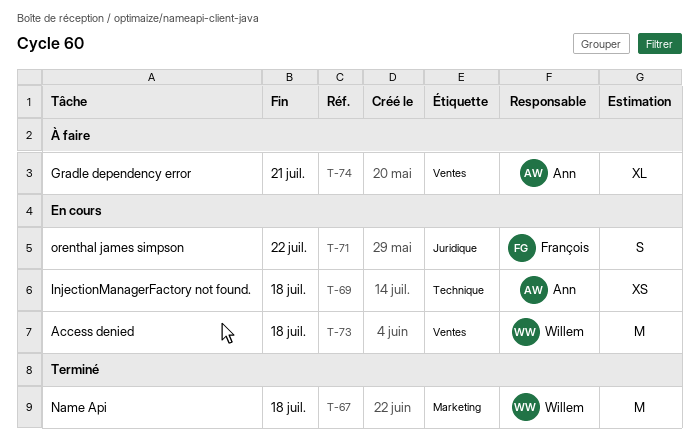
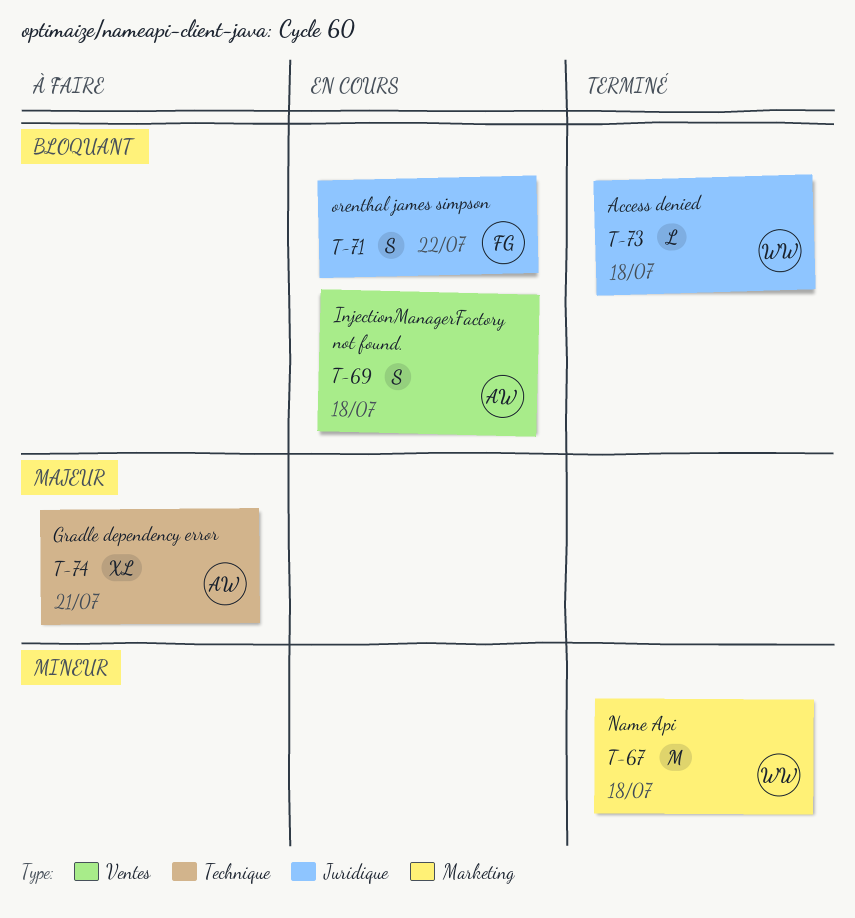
T-69, label: Technique -> Ventes
T-69, estimate: XS -> S
T-73, status: En cours -> Terminé
T-73, label: Ventes -> Juridique
T-73, estimate: M -> L
T-74, label: Ventes -> Technique

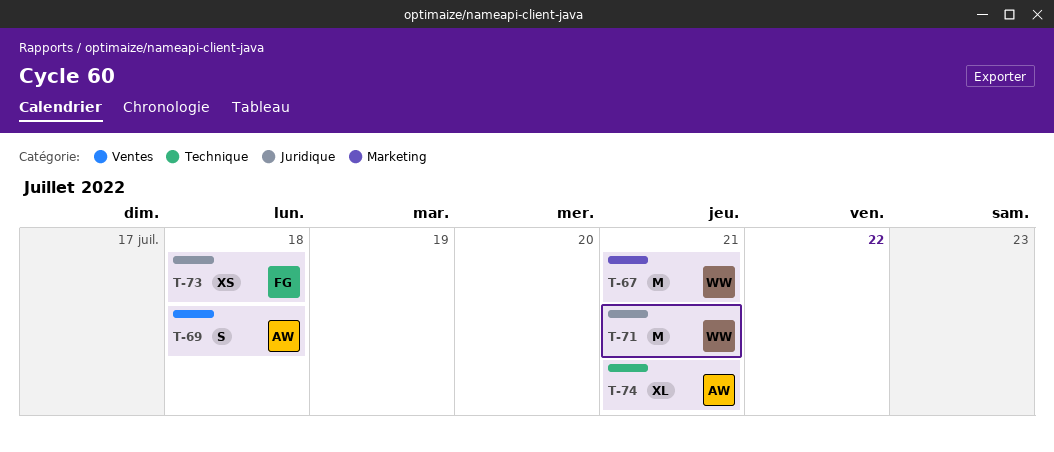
T-67, due: Jul 18 -> Jul 21
T-71, owner: FG -> WW
T-71, estimate: S -> M
T-71, due: Jul 22 -> Jul 21
T-73, owner: WW -> FG
T-73, estimate: L -> XS

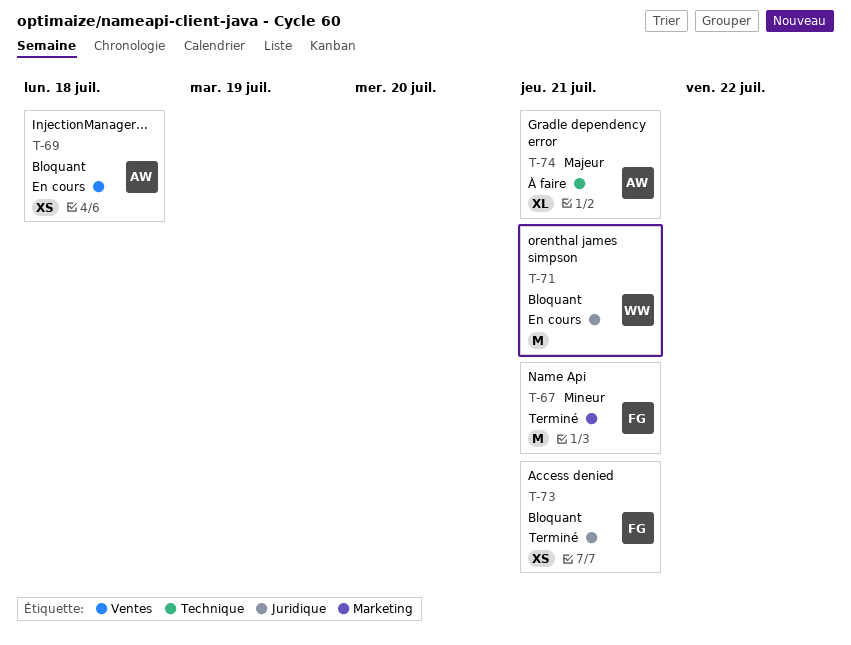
T-67, owner: WW -> FG
T-69, estimate: S -> XS
T-73, due: Jul 18 -> Jul 21

